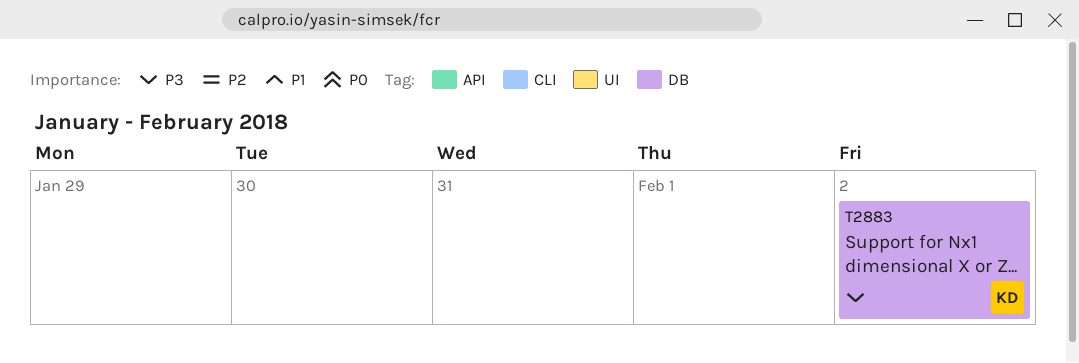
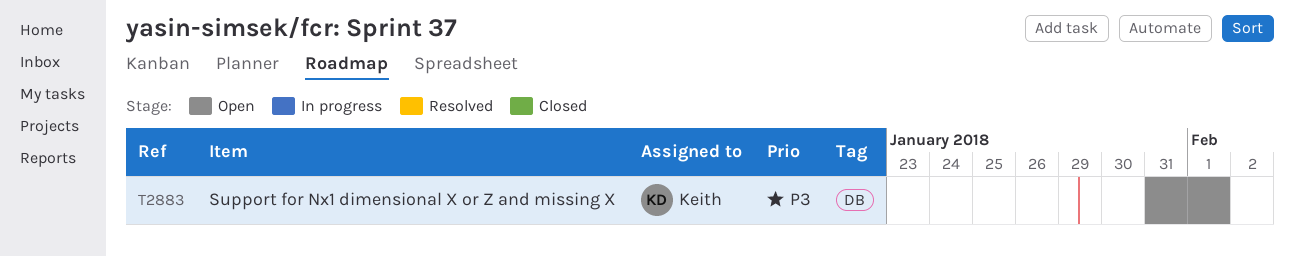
T2883, due: Feb 2 -> Feb 1

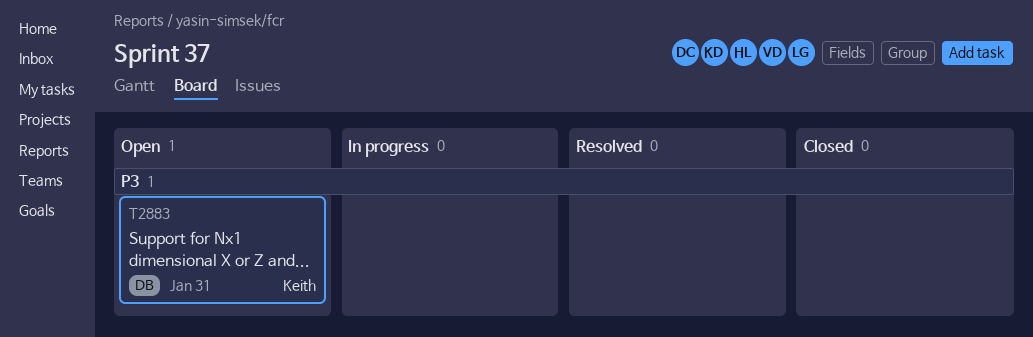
T2883, due: Feb 1 -> Jan 31

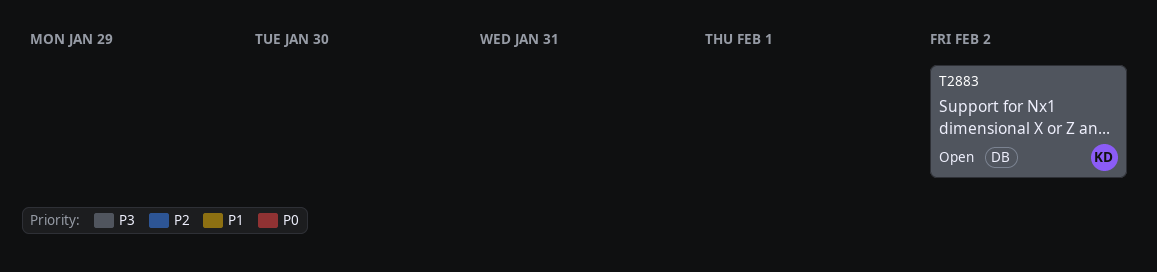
T2883, due: Jan 31 -> Feb 2

